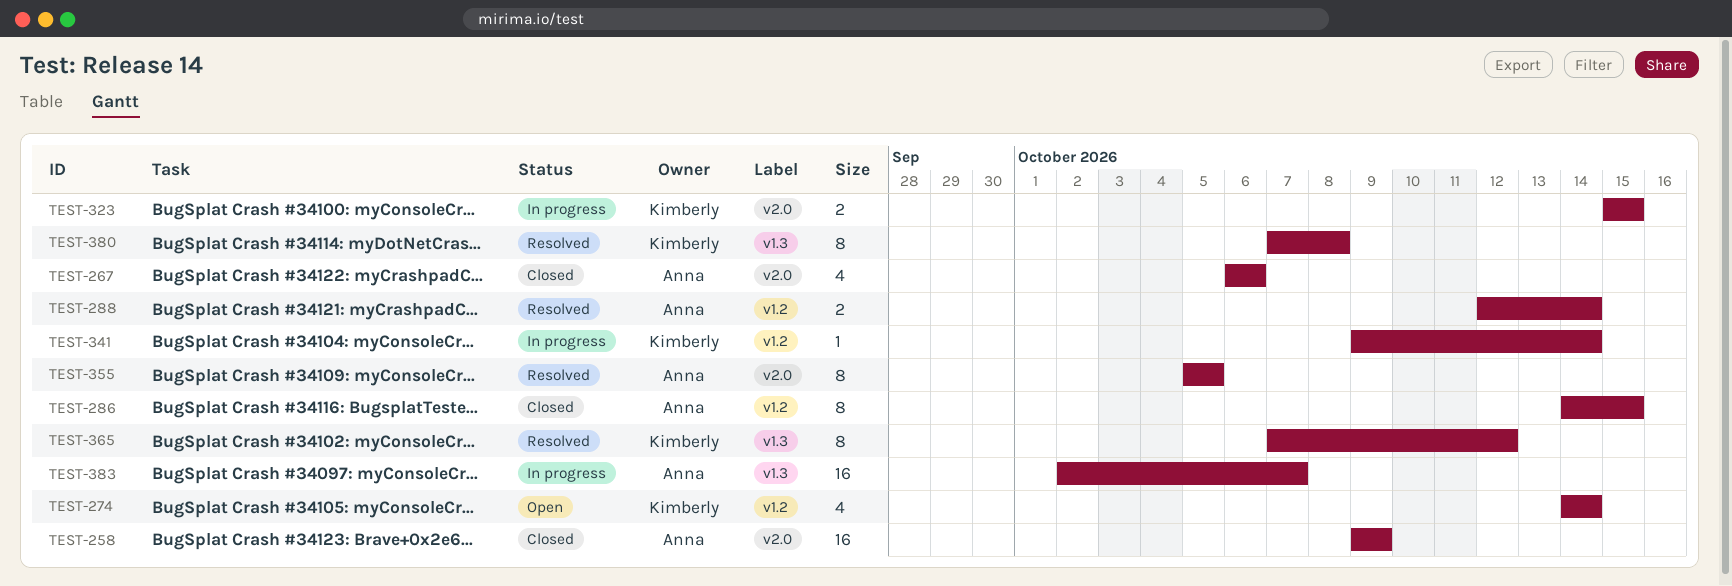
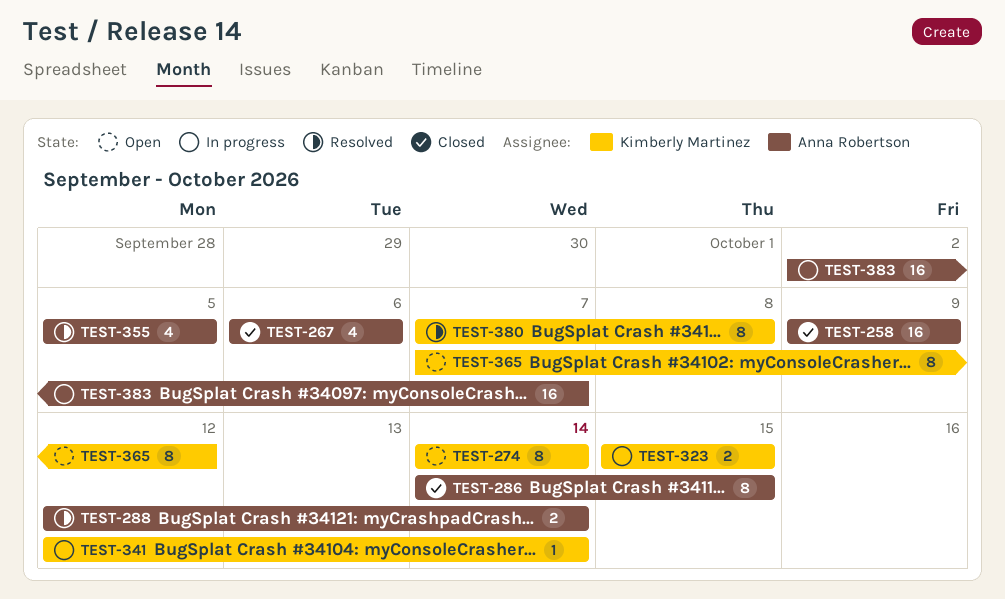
TEST-274, estimate: 4 -> 8
TEST-341, start: Oct 9 -> Oct 12
TEST-355, estimate: 8 -> 4
TEST-365, status: Resolved -> Open

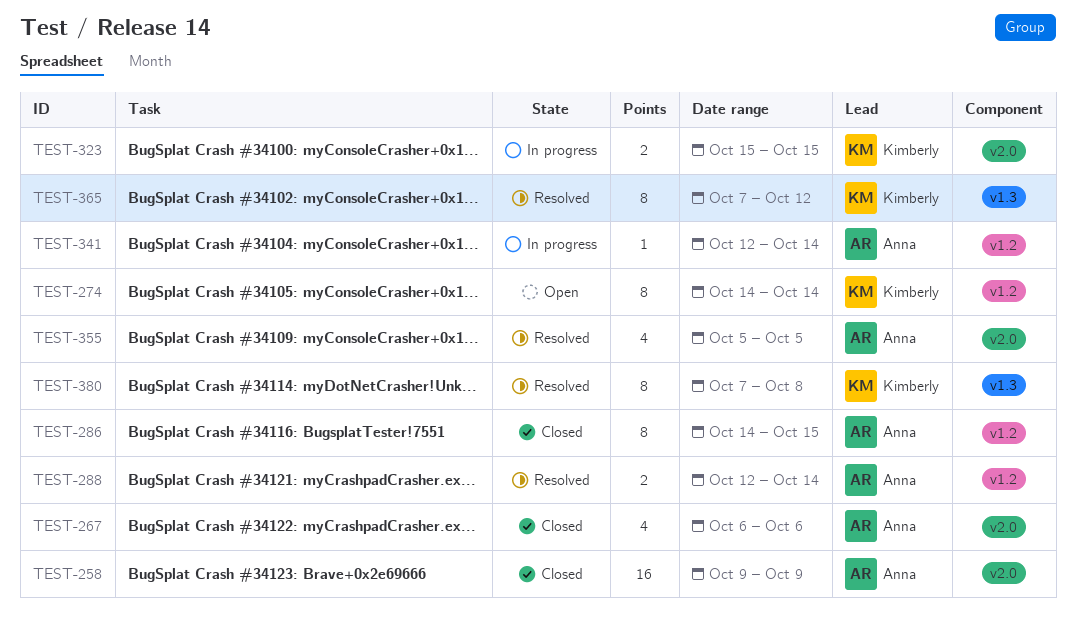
TEST-341, owner: Kimberly Martinez -> Anna Robertson
TEST-365, status: Open -> Resolved
TEST-383: present -> none

